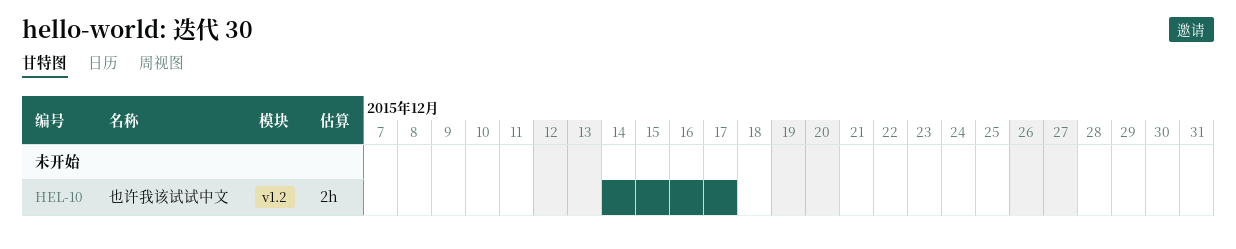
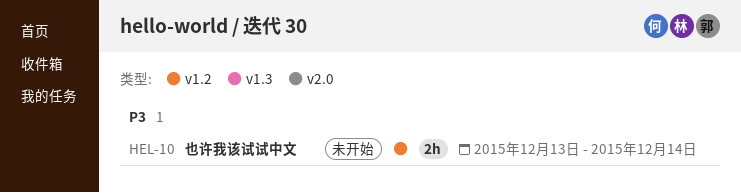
HEL-10, start: Dec 14 -> Dec 13
HEL-10, due: Dec 17 -> Dec 14

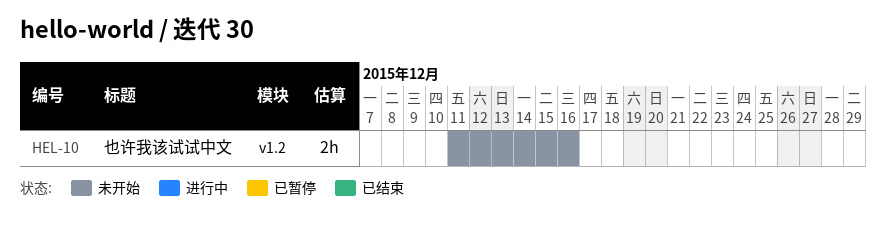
HEL-10, start: Dec 13 -> Dec 11
HEL-10, due: Dec 14 -> Dec 16

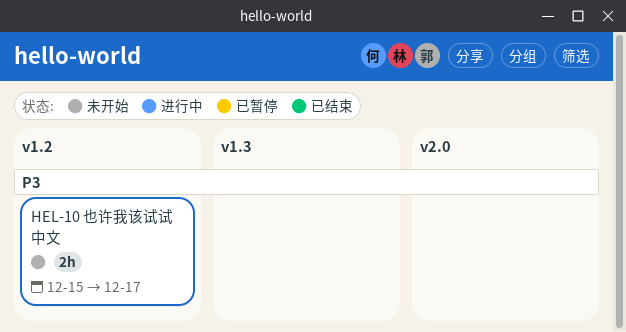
HEL-10, start: Dec 11 -> Dec 15
HEL-10, due: Dec 16 -> Dec 17

